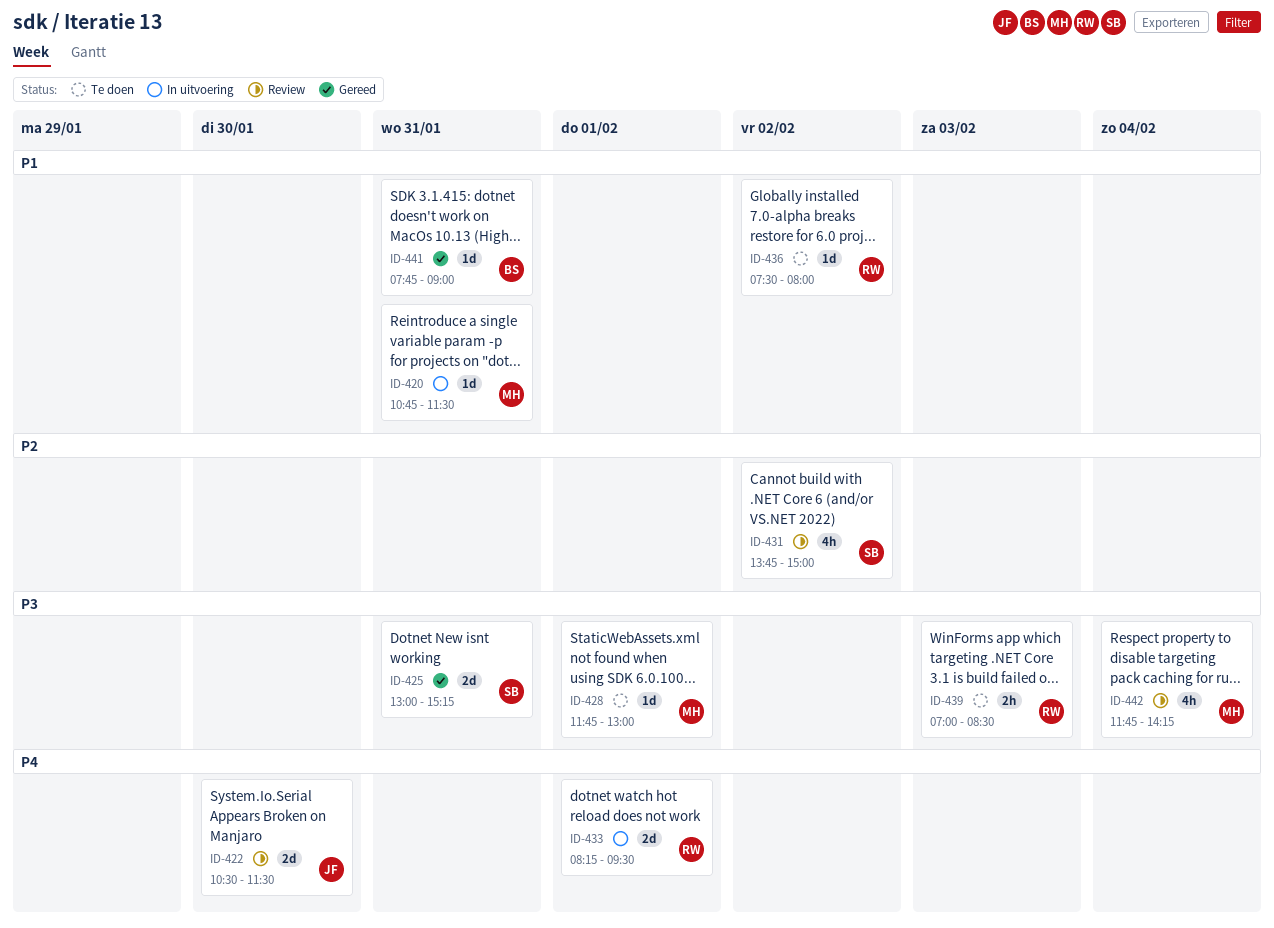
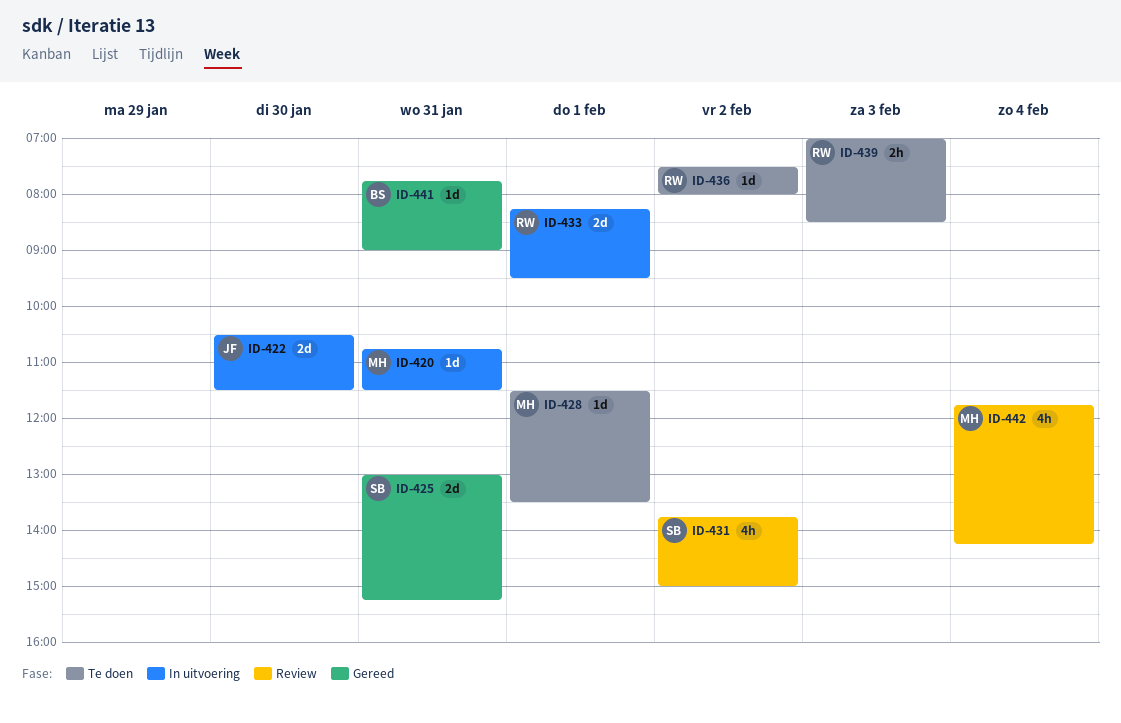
ID-422, status: Review -> In uitvoering
ID-428, begins: 11:45 -> 11:30
ID-428, ends: 13:00 -> 13:30

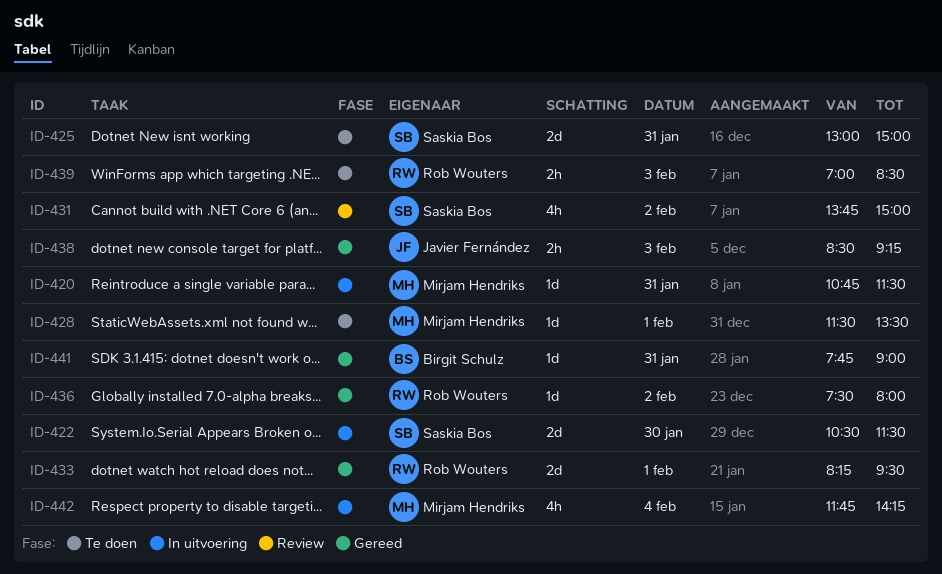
ID-422, owner: Javier Fernández -> Saskia Bos
ID-425, status: Gereed -> Te doen
ID-425, ends: 15:15 -> 15:00
ID-433, status: In uitvoering -> Gereed
ID-436, status: Te doen -> Gereed
ID-438: none -> present
ID-442, status: Review -> In uitvoering

